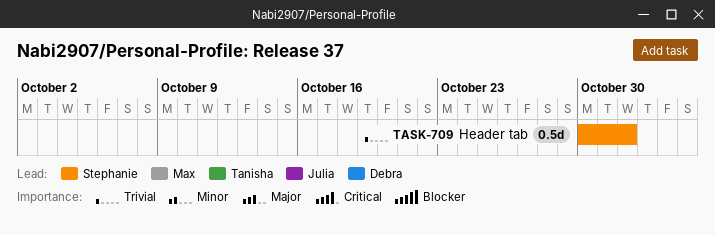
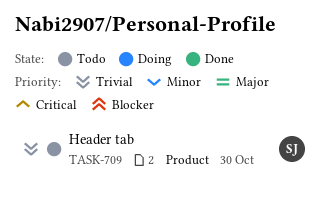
TASK-709, due: Nov 1 -> Oct 30

